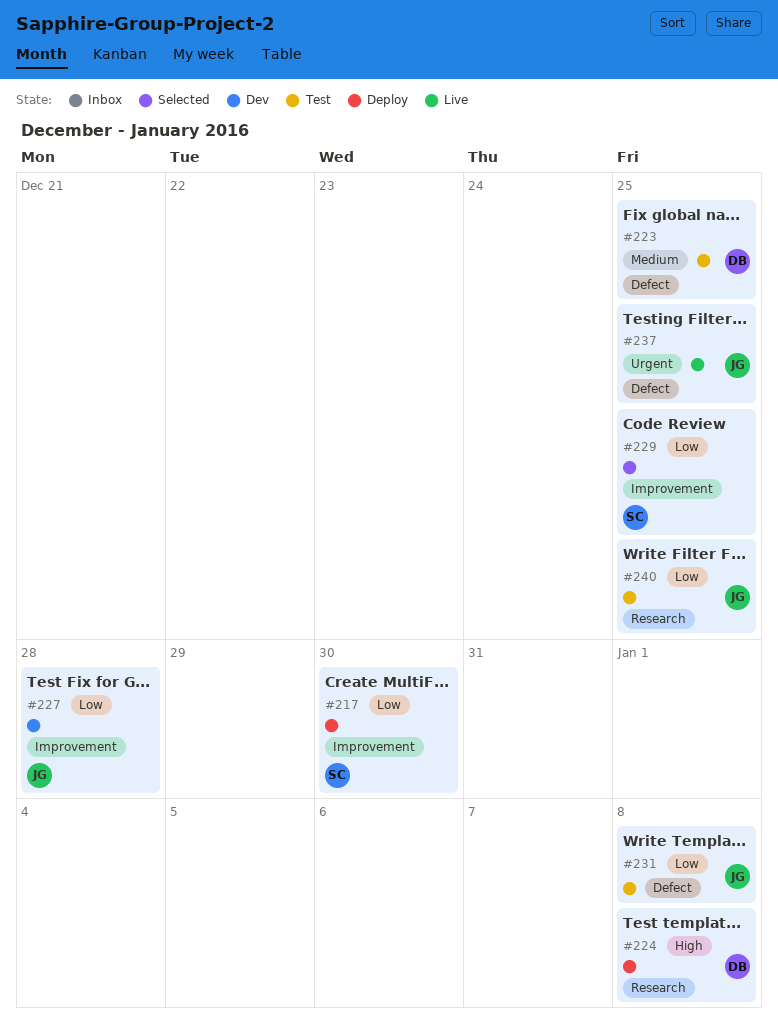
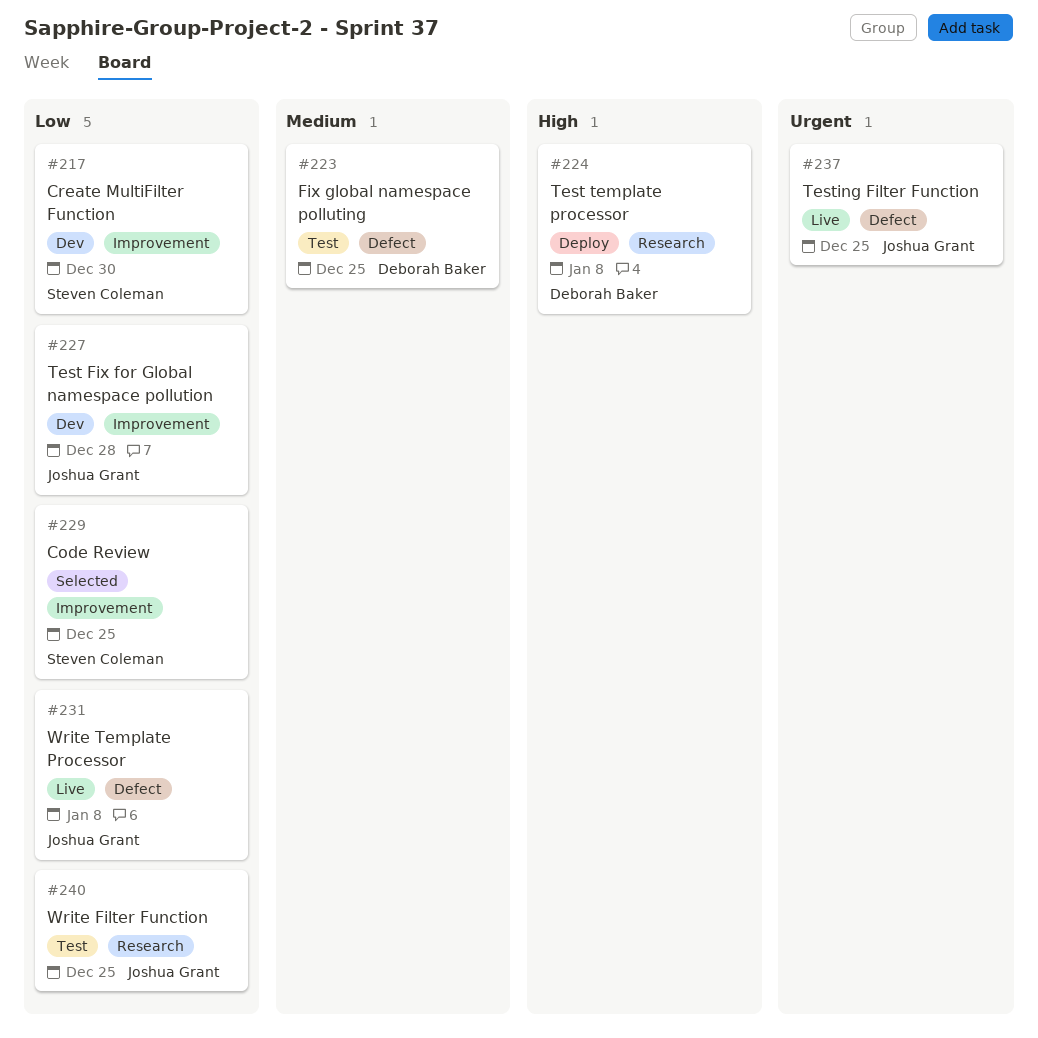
#217, status: Deploy -> Dev
#231, status: Test -> Live

